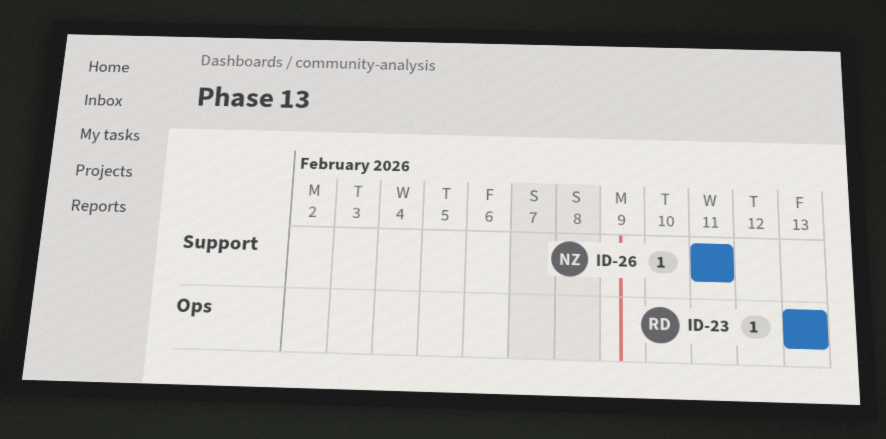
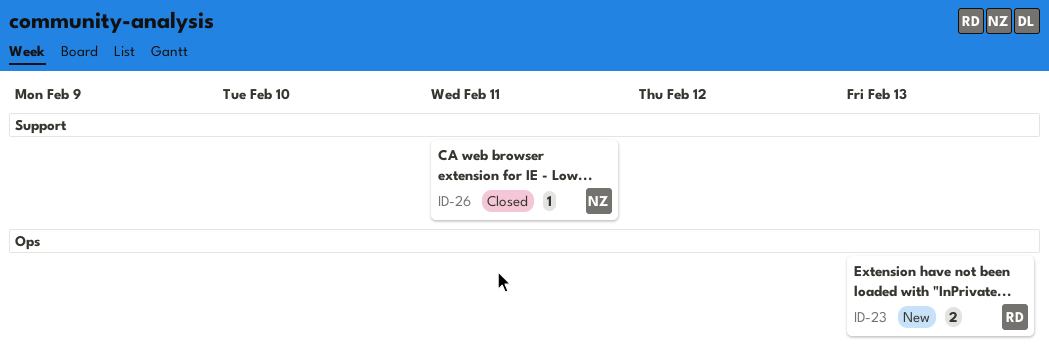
ID-23, estimate: 1 -> 2

